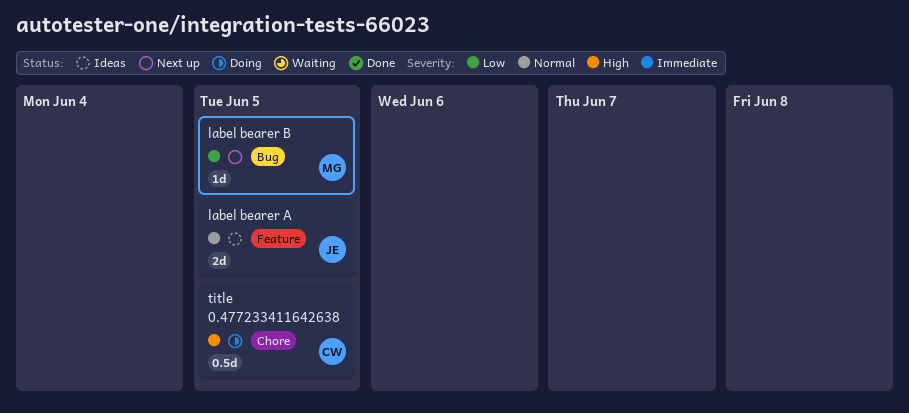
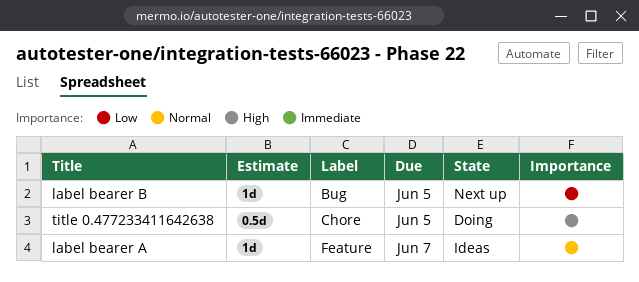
label bearer A, estimate: 2d -> 1d
label bearer A, due: Jun 5 -> Jun 7

